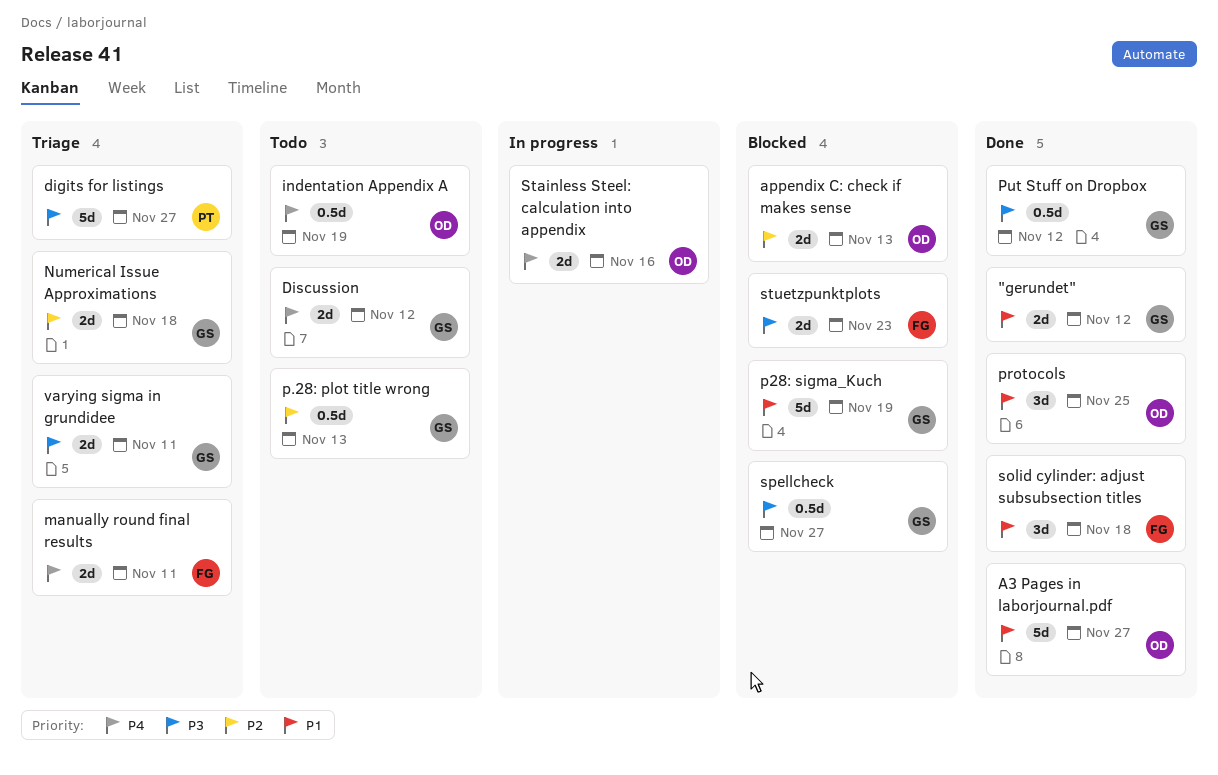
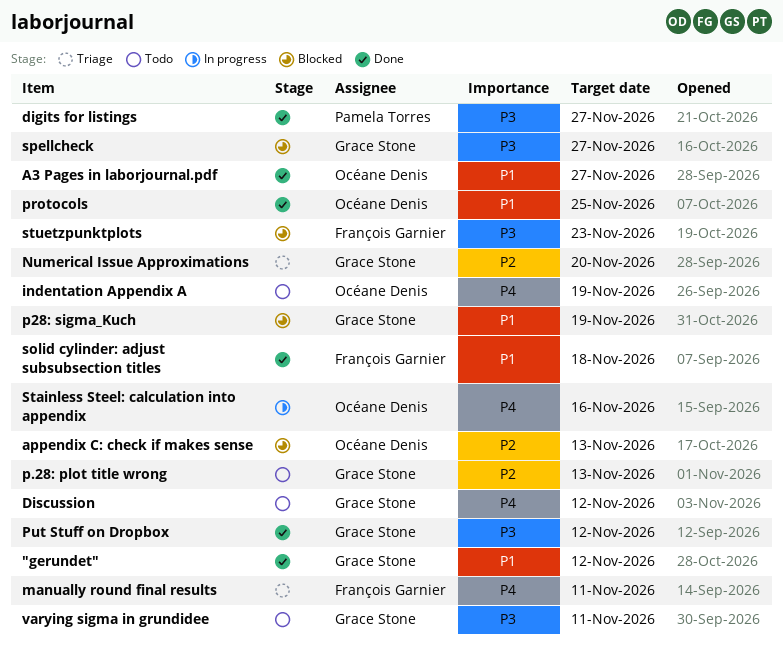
digits for listings, status: Triage -> Done
Numerical Issue Approximations, due: Nov 18 -> Nov 20
varying sigma in grundidee, status: Triage -> Todo

